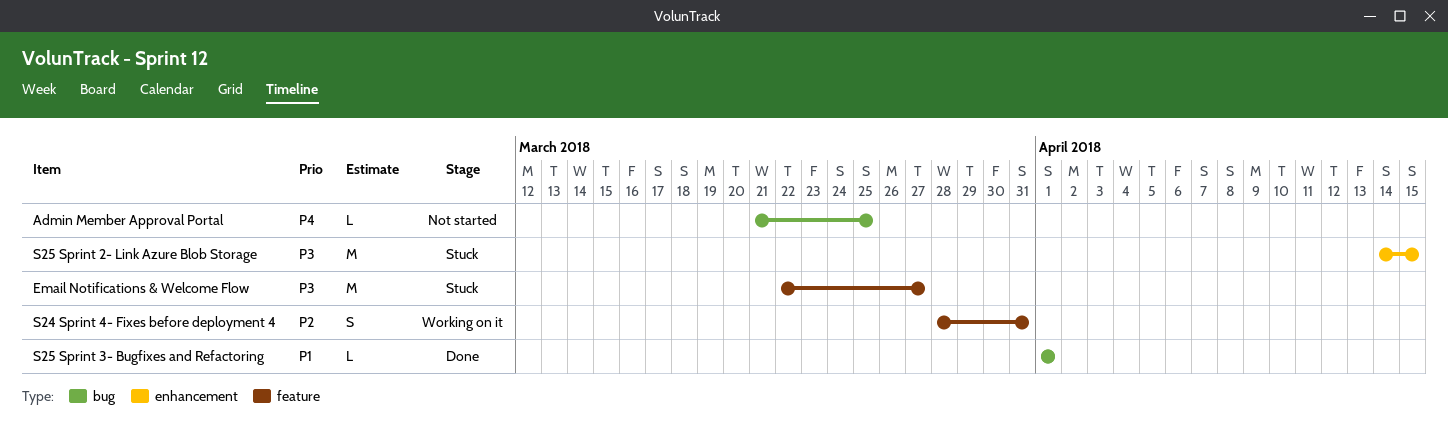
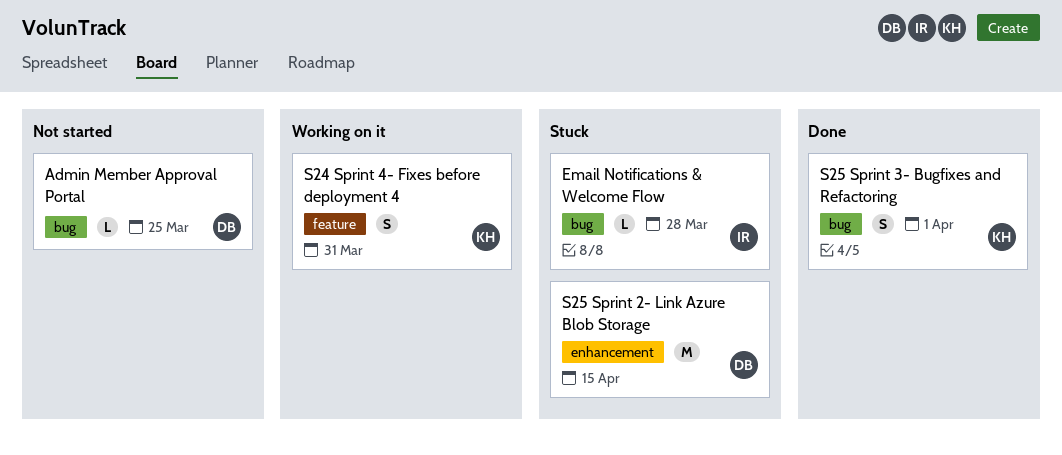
Email Notifications & Welcome Flow, label: feature -> bug
Email Notifications & Welcome Flow, estimate: M -> L
Email Notifications & Welcome Flow, due: Mar 27 -> Mar 28
S25 Sprint 3- Bugfixes and Refactoring, estimate: L -> S

